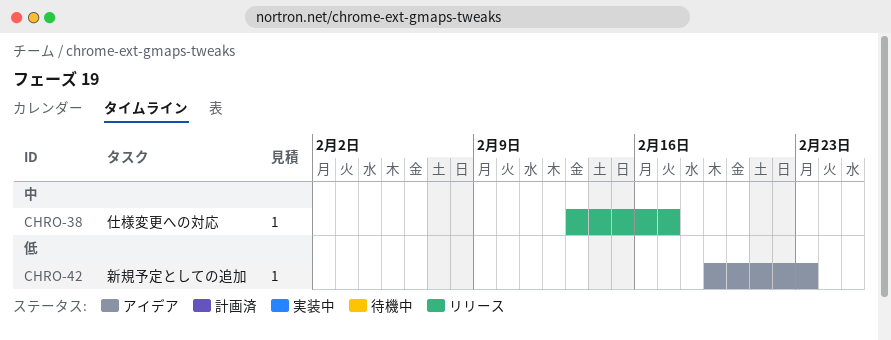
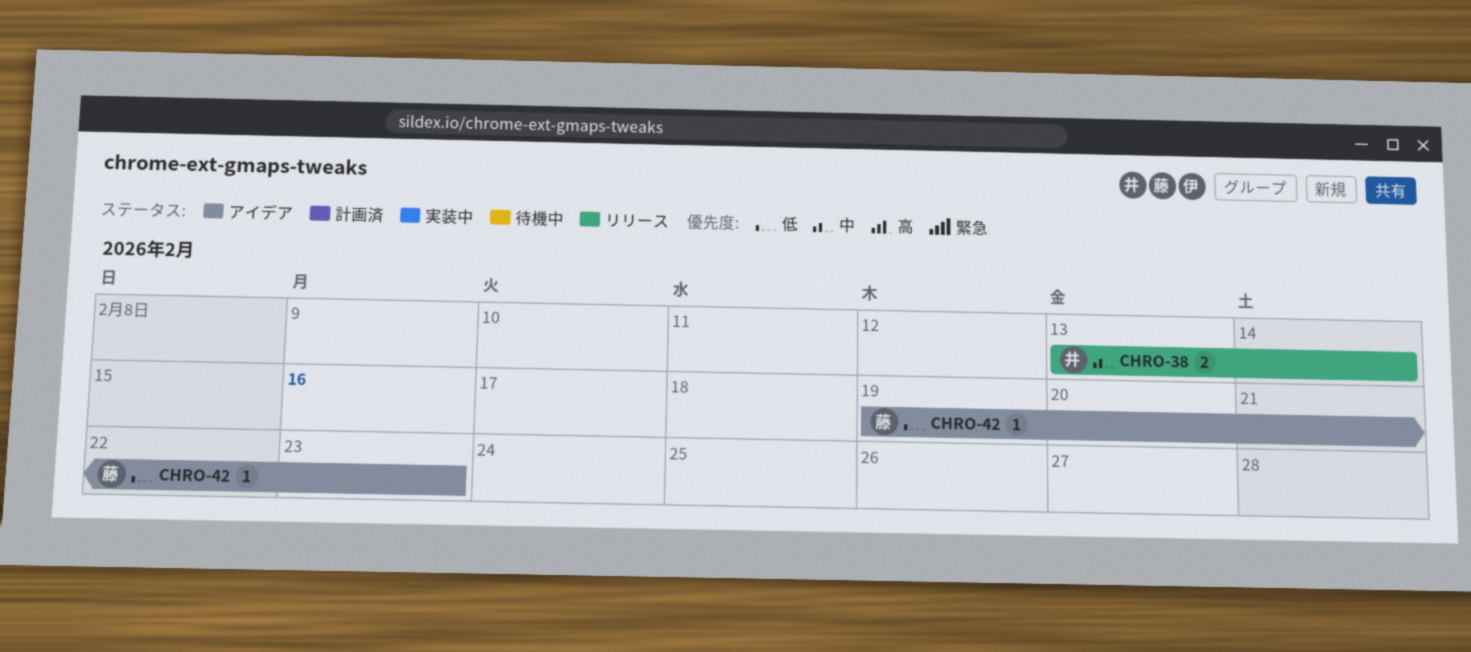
CHRO-38, estimate: 1 -> 2
CHRO-38, due: Feb 17 -> Feb 14

